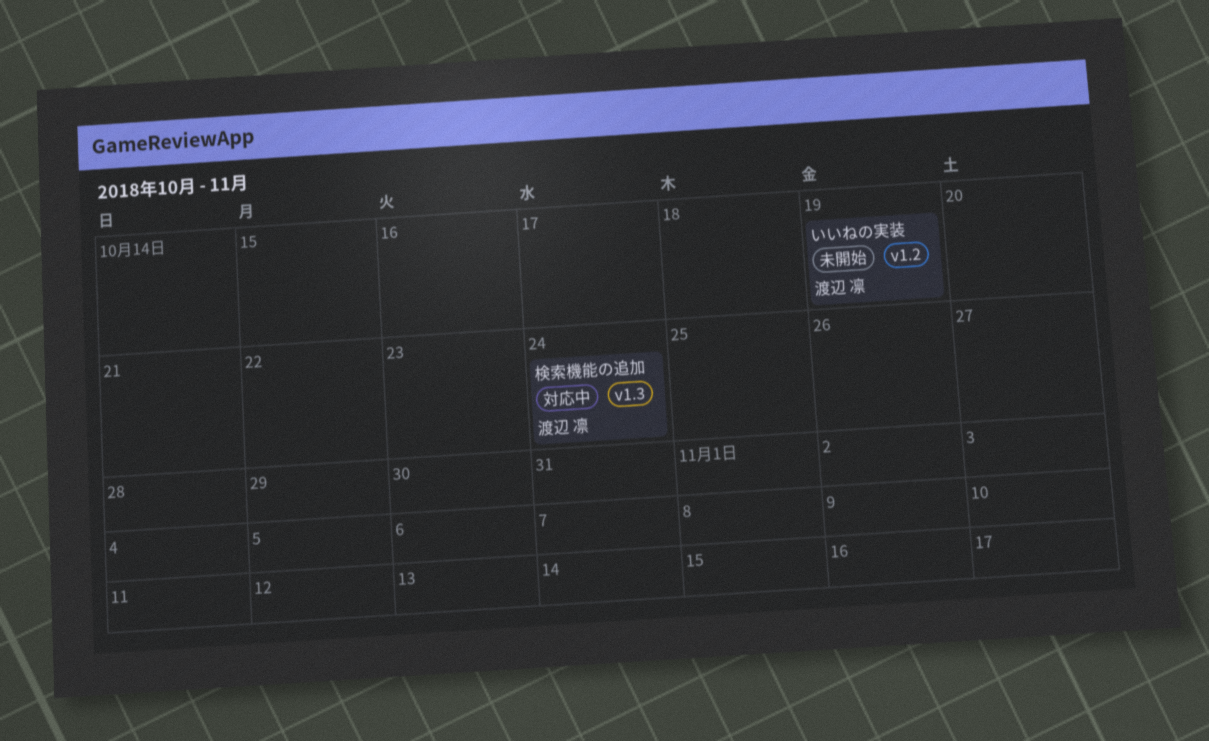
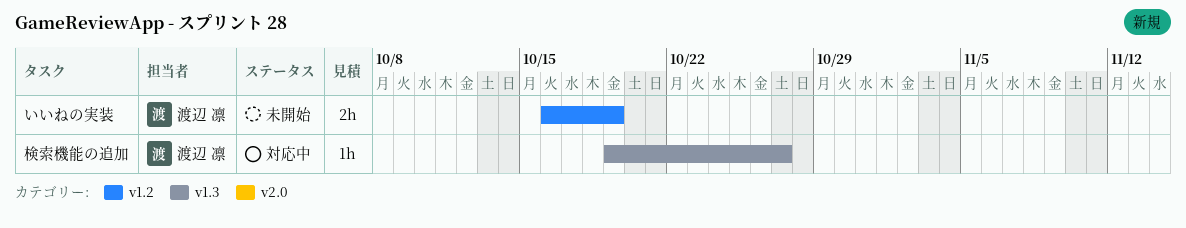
検索機能の追加, due: Oct 24 -> Oct 27

